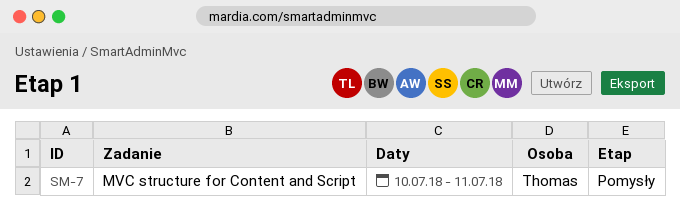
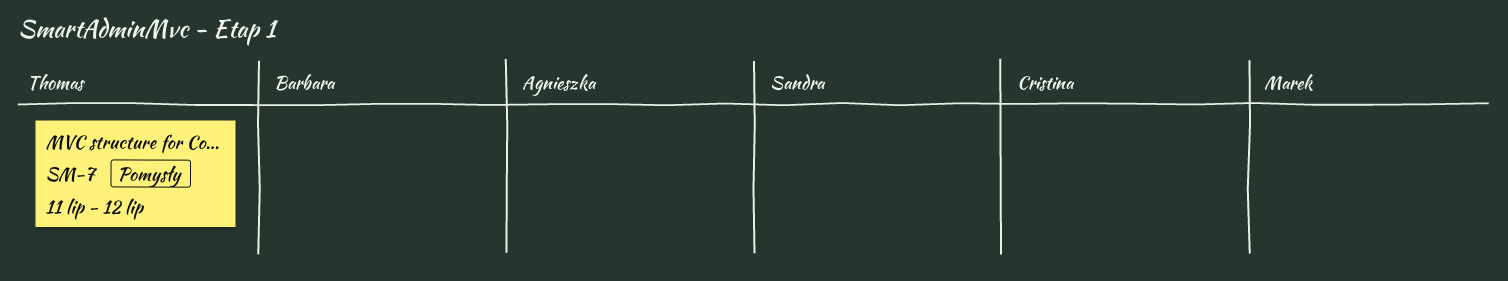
SM-7, start: Jul 10 -> Jul 11
SM-7, due: Jul 11 -> Jul 12

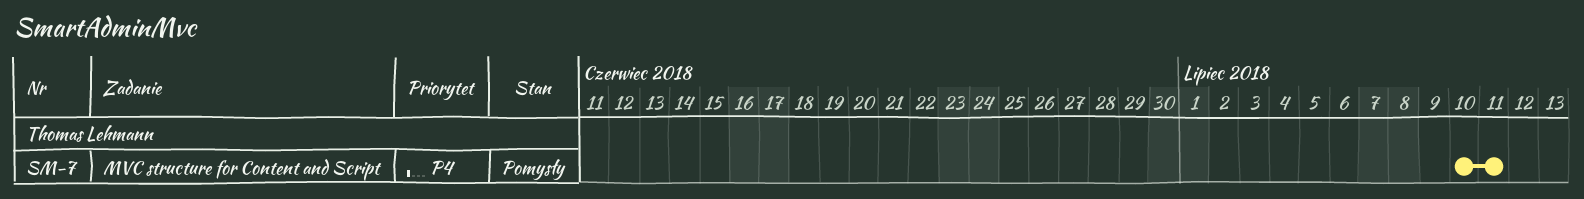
SM-7, start: Jul 11 -> Jul 10
SM-7, due: Jul 12 -> Jul 11

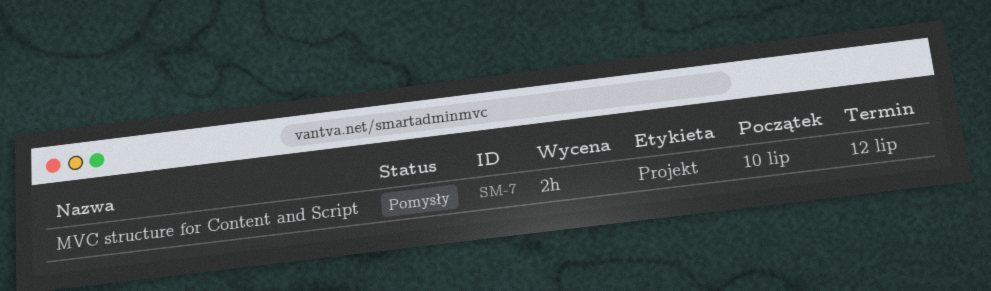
SM-7, due: Jul 11 -> Jul 12

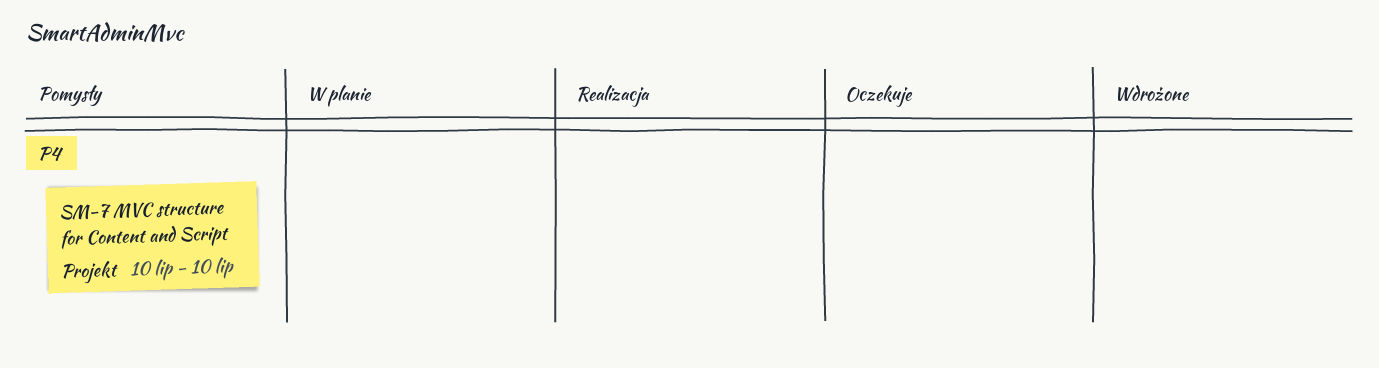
SM-7, due: Jul 12 -> Jul 10

